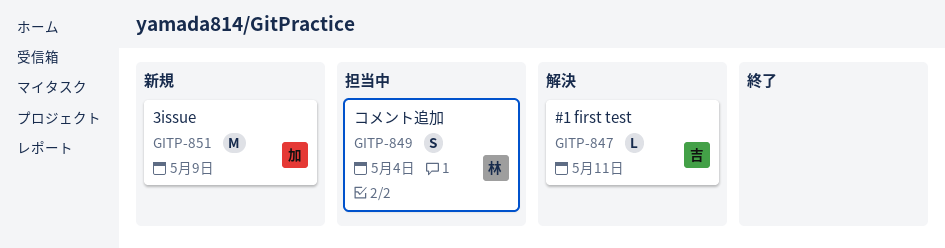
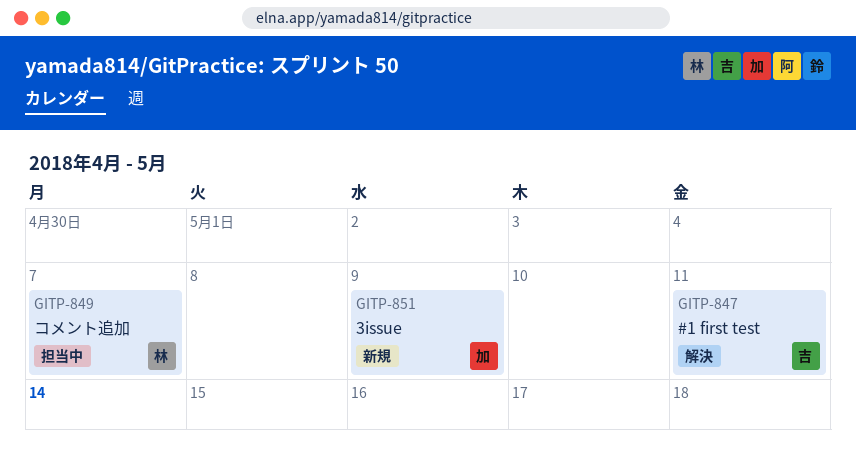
GITP-849, due: May 4 -> May 7

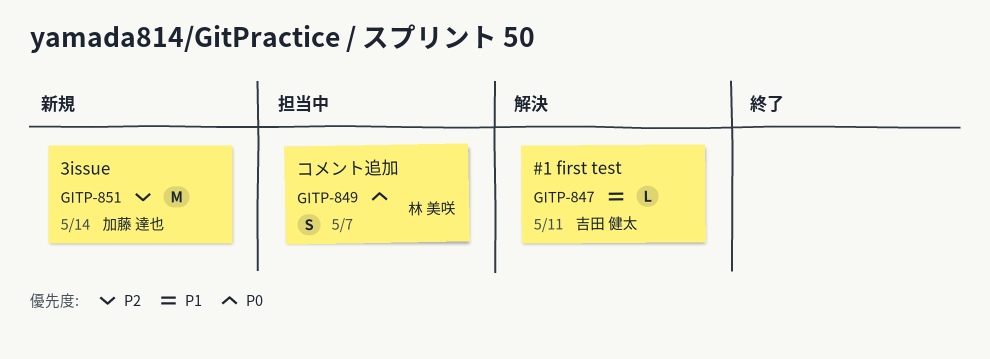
GITP-851, due: May 9 -> May 14

